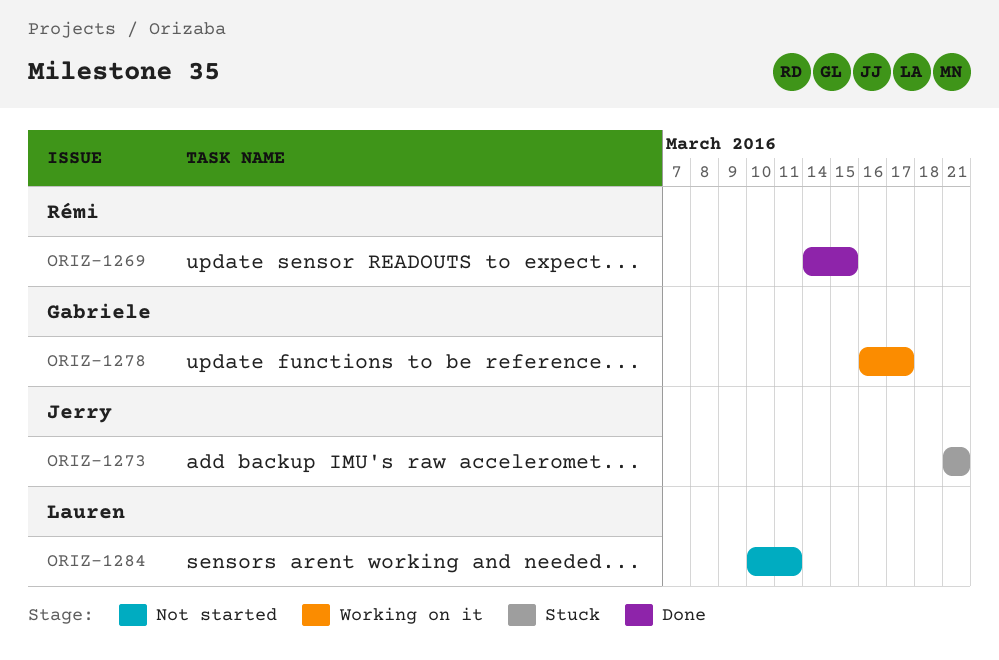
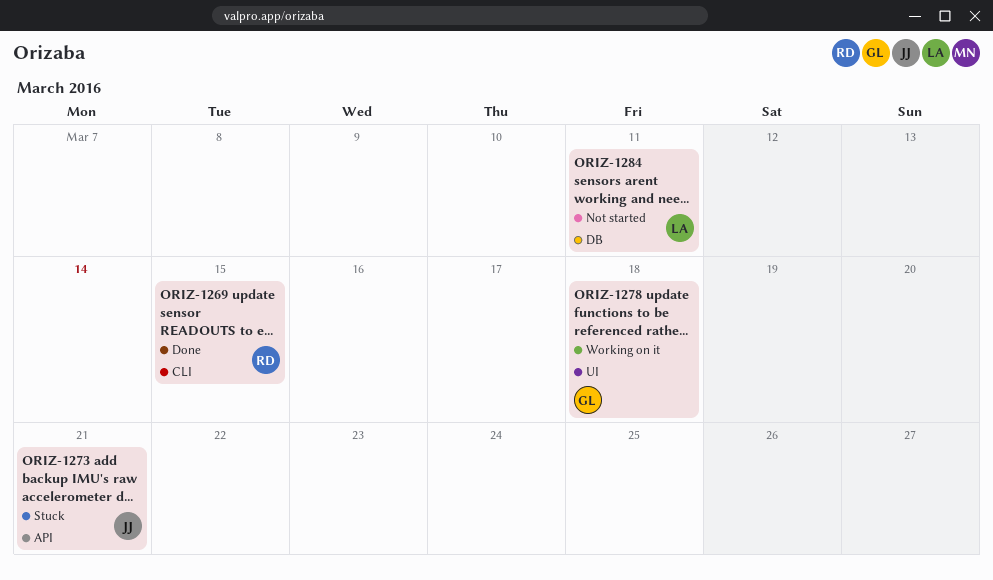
ORIZ-1278, due: Mar 17 -> Mar 18

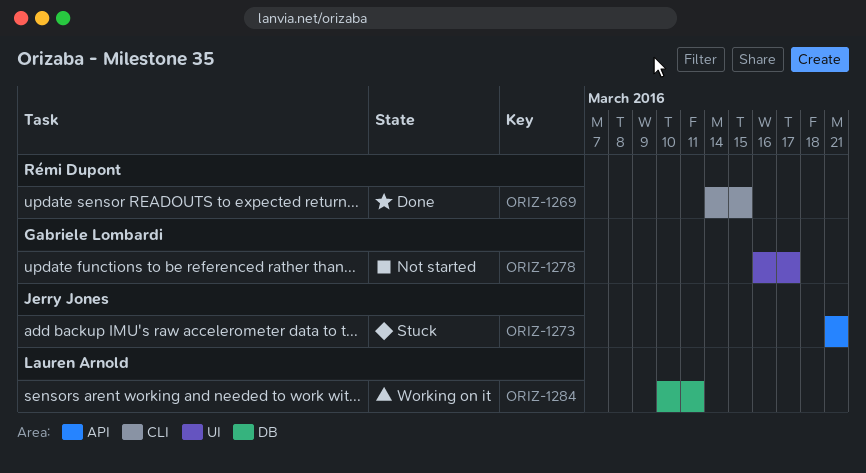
ORIZ-1278, status: Working on it -> Not started
ORIZ-1278, due: Mar 18 -> Mar 17
ORIZ-1284, status: Not started -> Working on it

